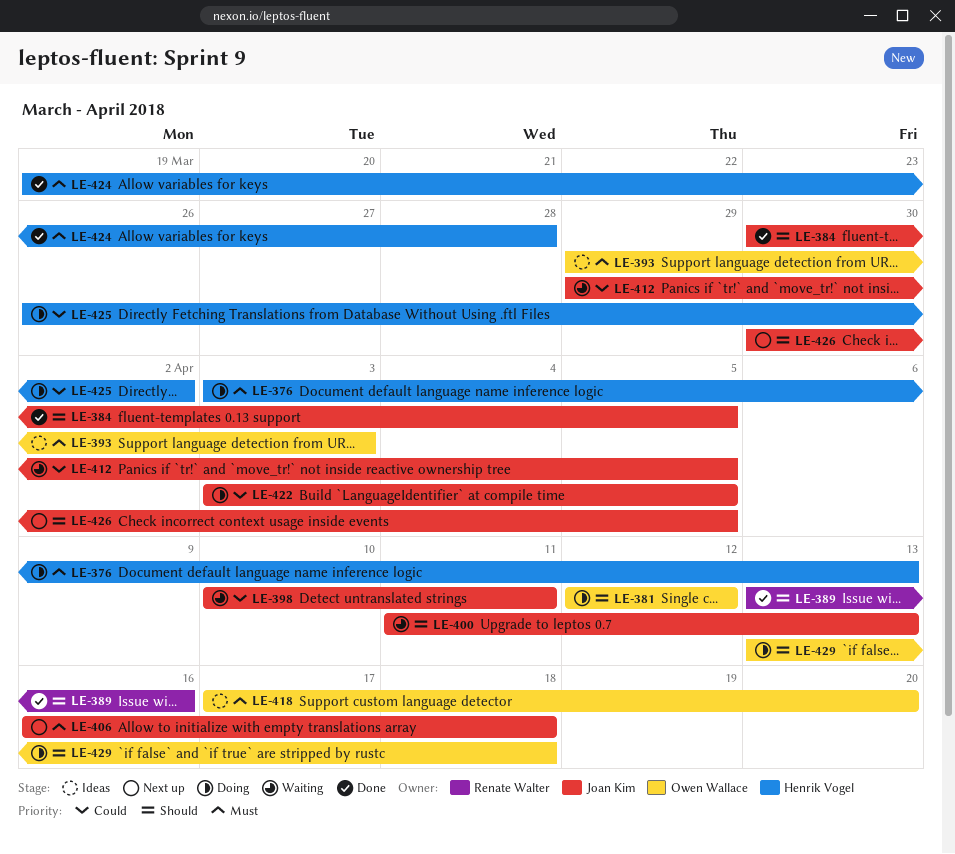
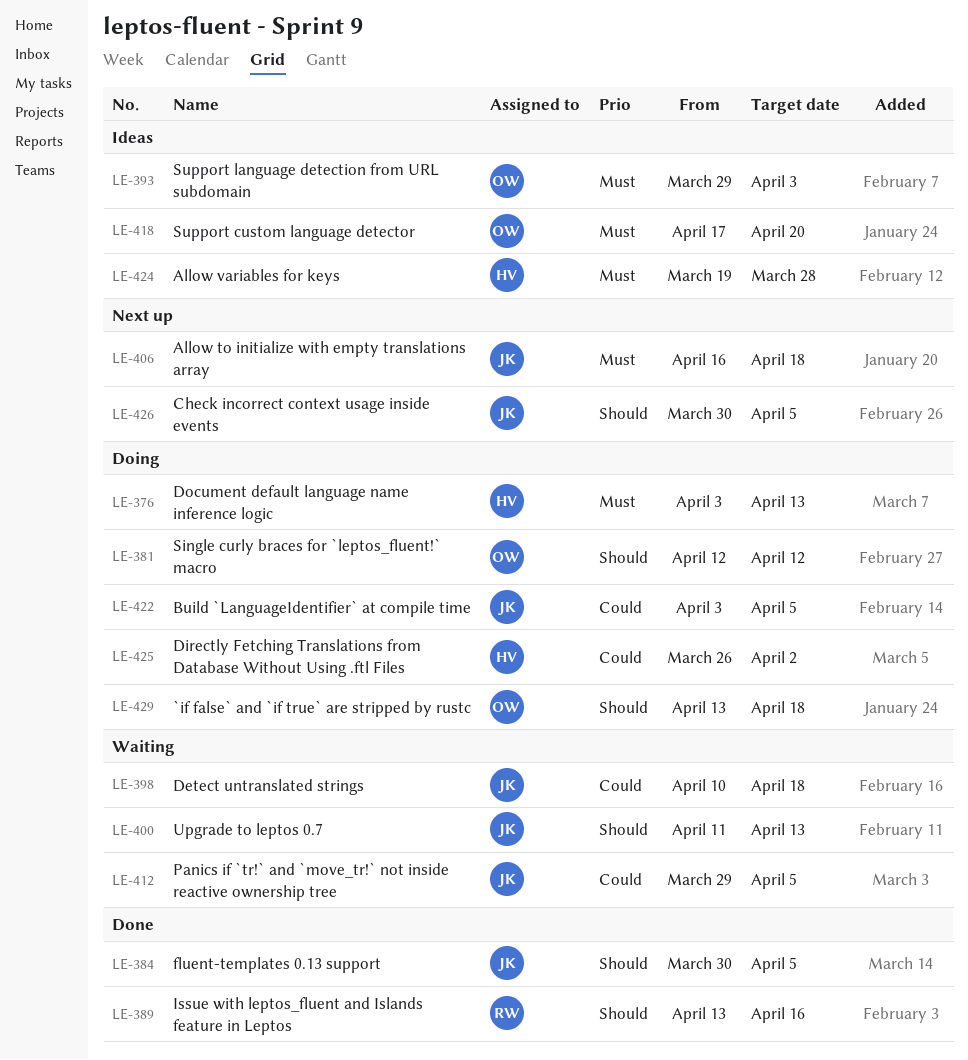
LE-398, due: Apr 11 -> Apr 18
LE-424, status: Done -> Ideas

